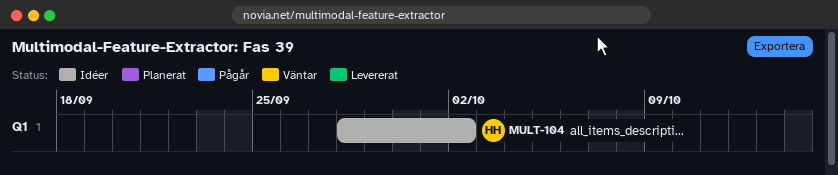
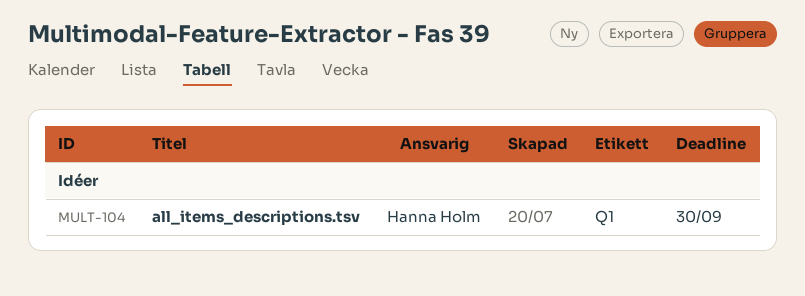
MULT-104, due: Oct 2 -> Sep 30

